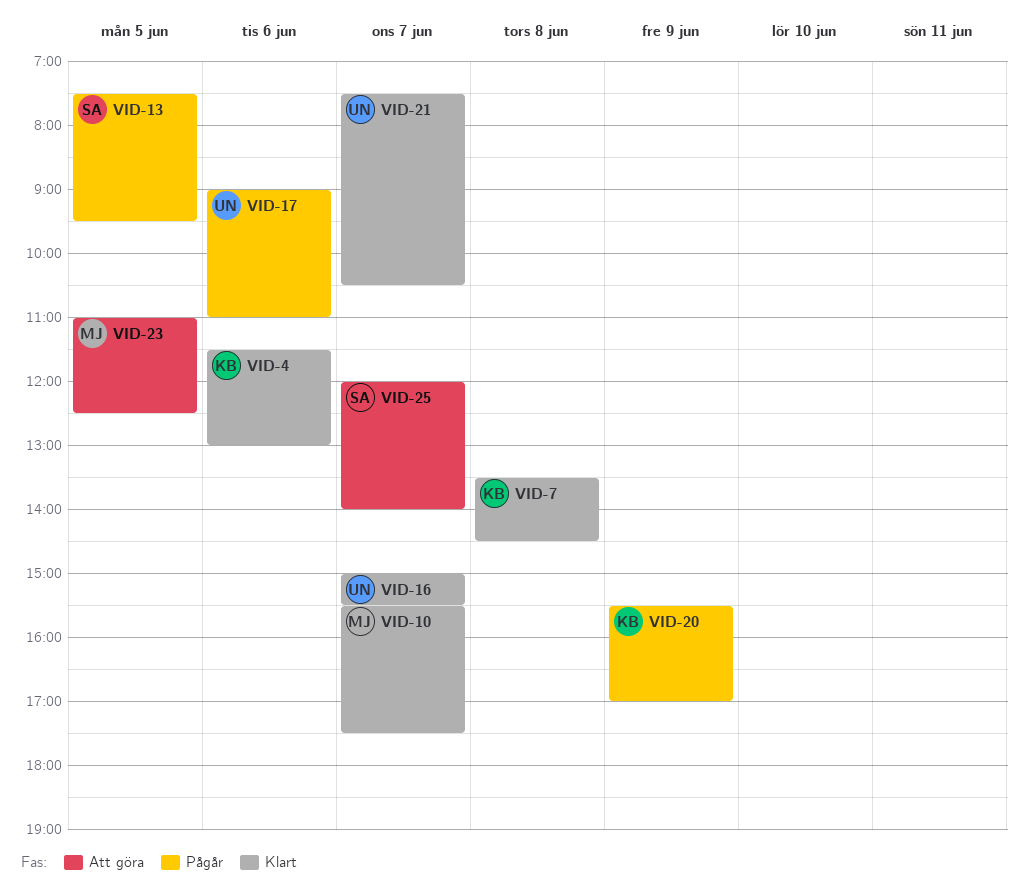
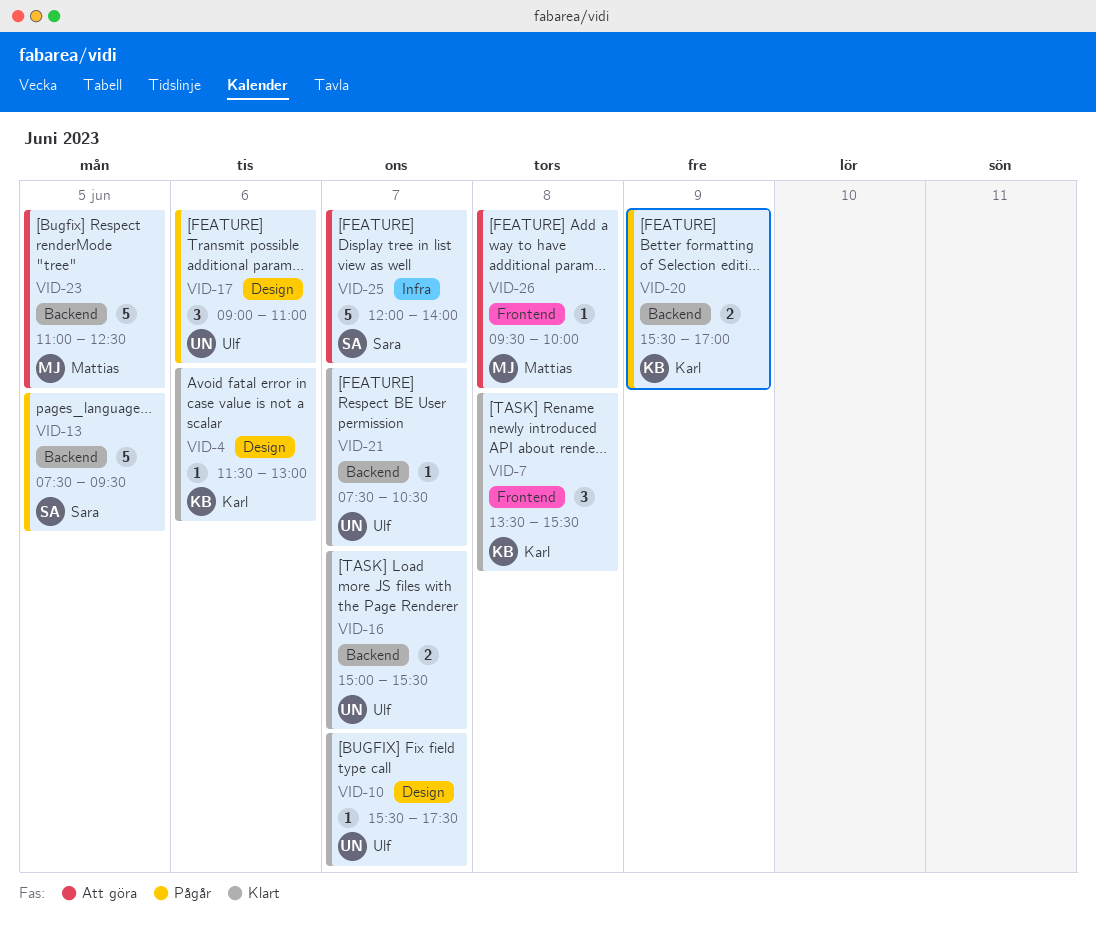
VID-7, ends: 14:30 -> 15:30
VID-10, owner: Mattias -> Ulf
VID-26: none -> present

